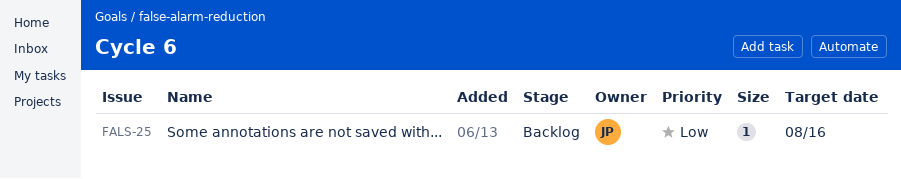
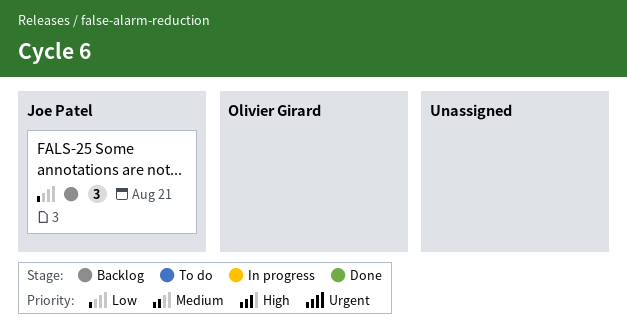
FALS-25, estimate: 1 -> 3
FALS-25, due: Aug 16 -> Aug 21

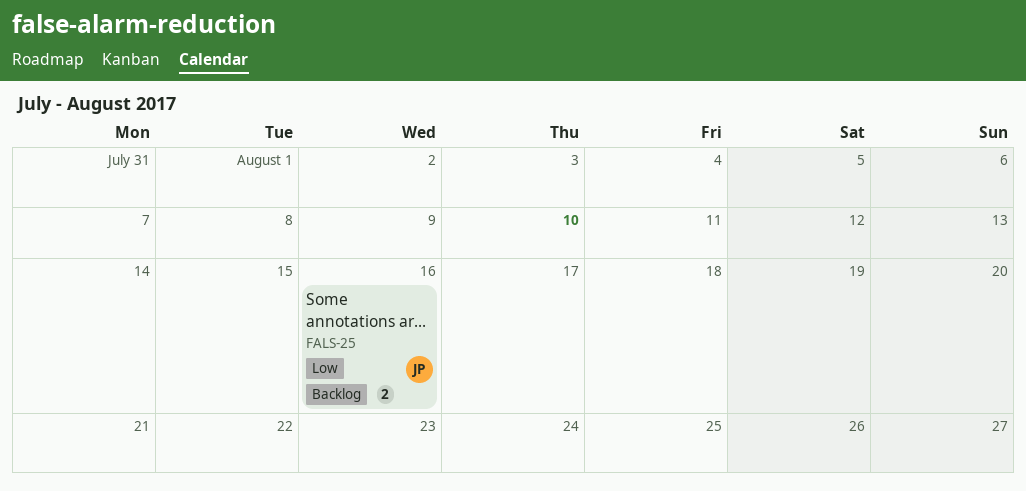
FALS-25, estimate: 3 -> 2
FALS-25, due: Aug 21 -> Aug 16

